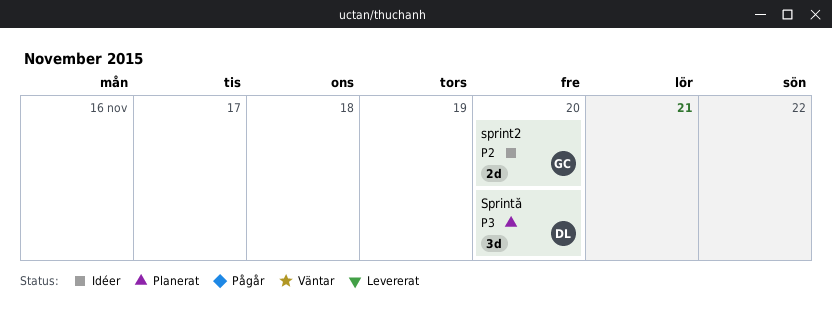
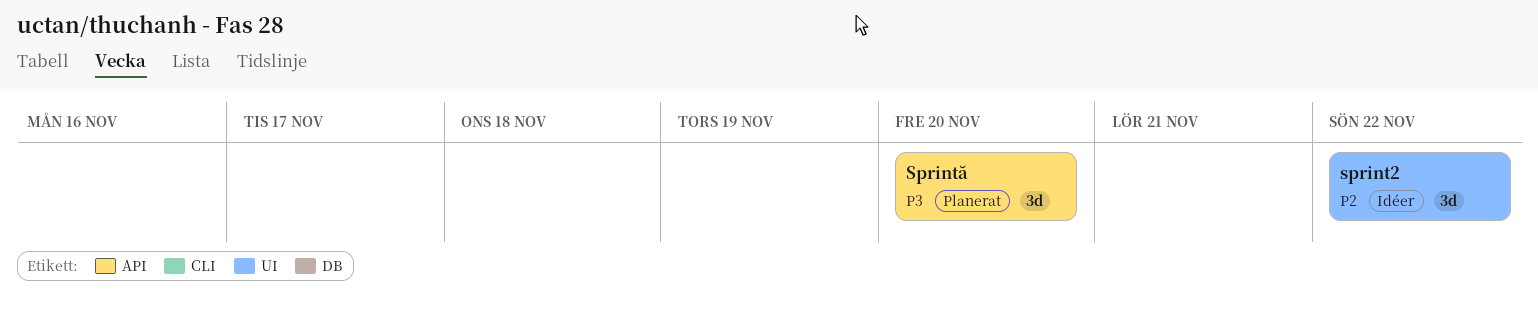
sprint2, estimate: 2d -> 3d
sprint2, due: Nov 20 -> Nov 22

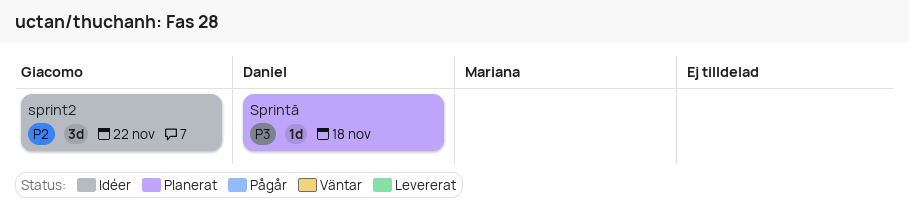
Sprintă, estimate: 3d -> 1d
Sprintă, due: Nov 20 -> Nov 18

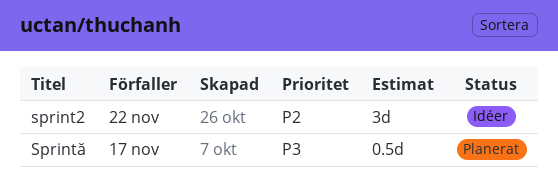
Sprintă, estimate: 1d -> 0.5d
Sprintă, due: Nov 18 -> Nov 17

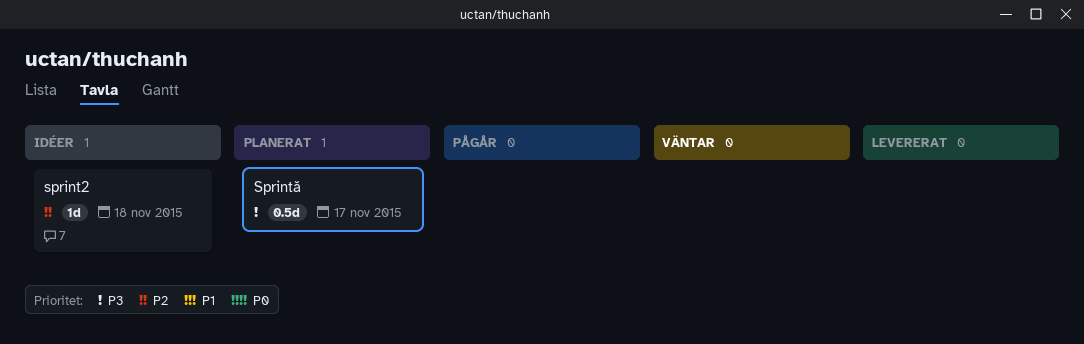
sprint2, estimate: 3d -> 1d
sprint2, due: Nov 22 -> Nov 18

